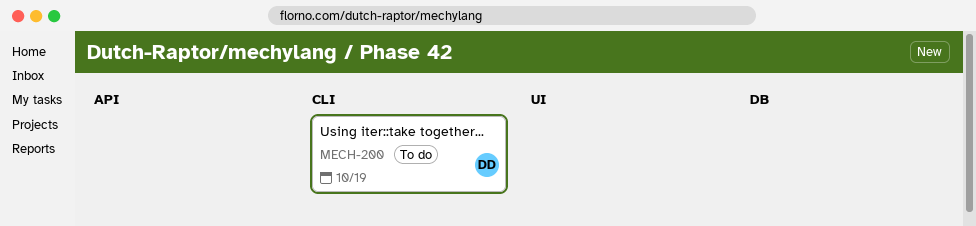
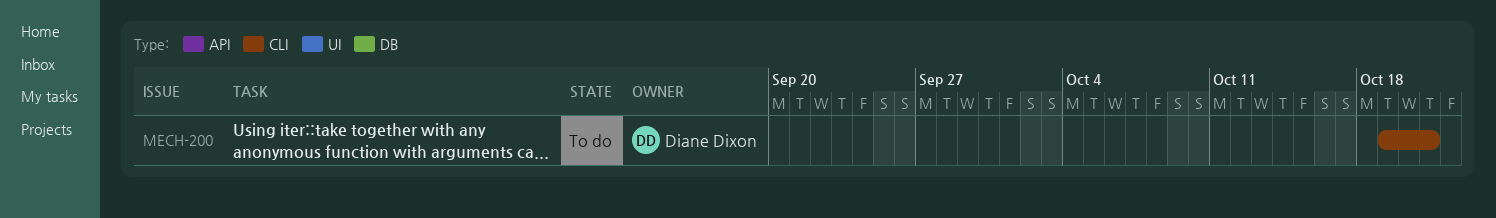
MECH-200, due: Oct 19 -> Oct 21

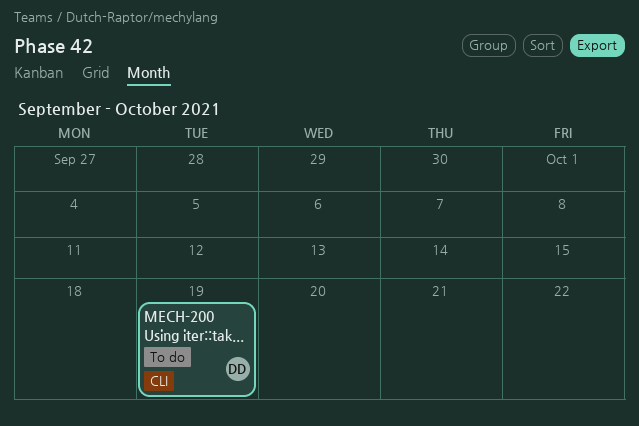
MECH-200, due: Oct 21 -> Oct 19

